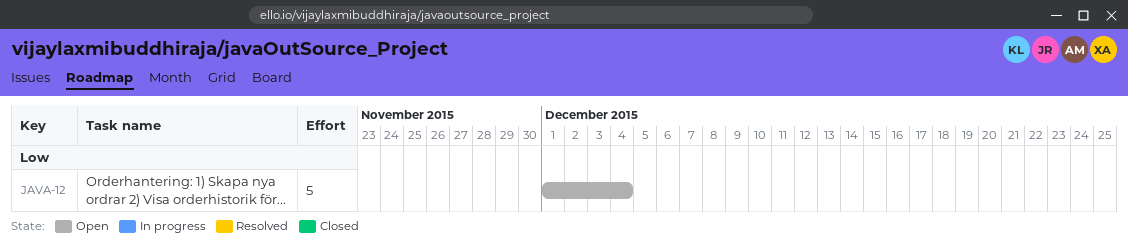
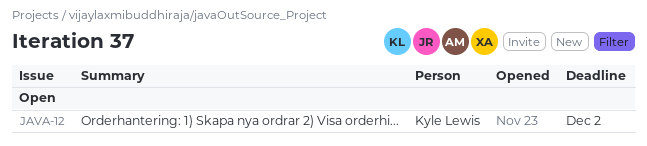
JAVA-12, due: Dec 4 -> Dec 2

